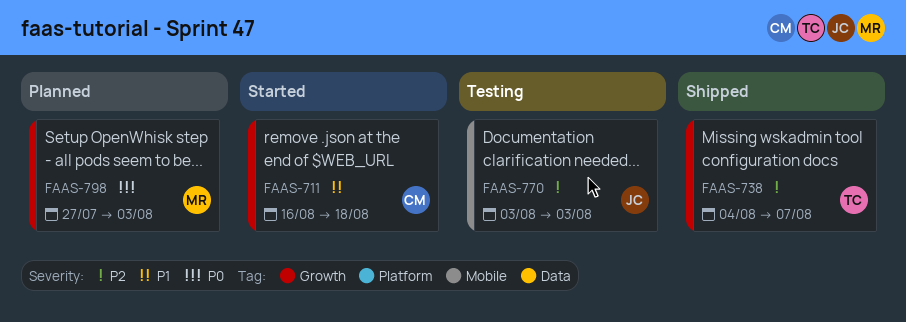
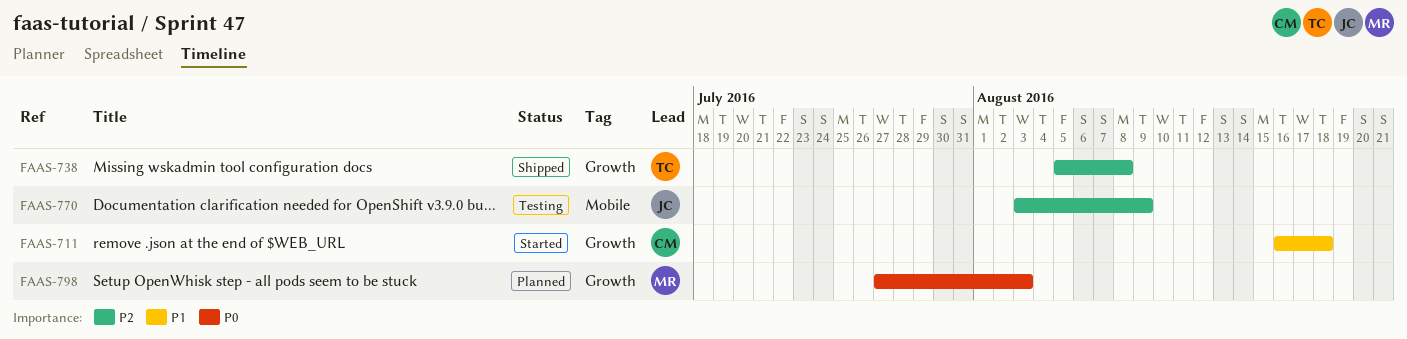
FAAS-738, start: Aug 4 -> Aug 5
FAAS-738, due: Aug 7 -> Aug 8
FAAS-770, due: Aug 3 -> Aug 9

